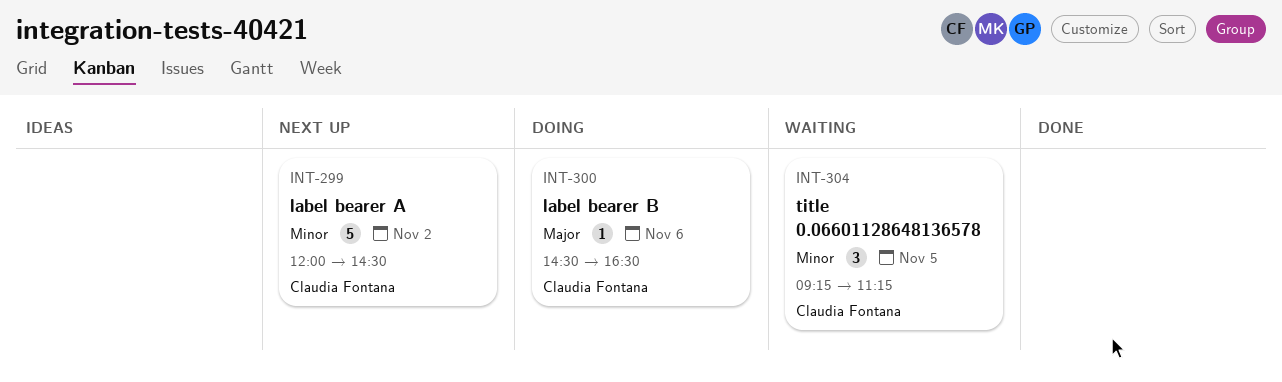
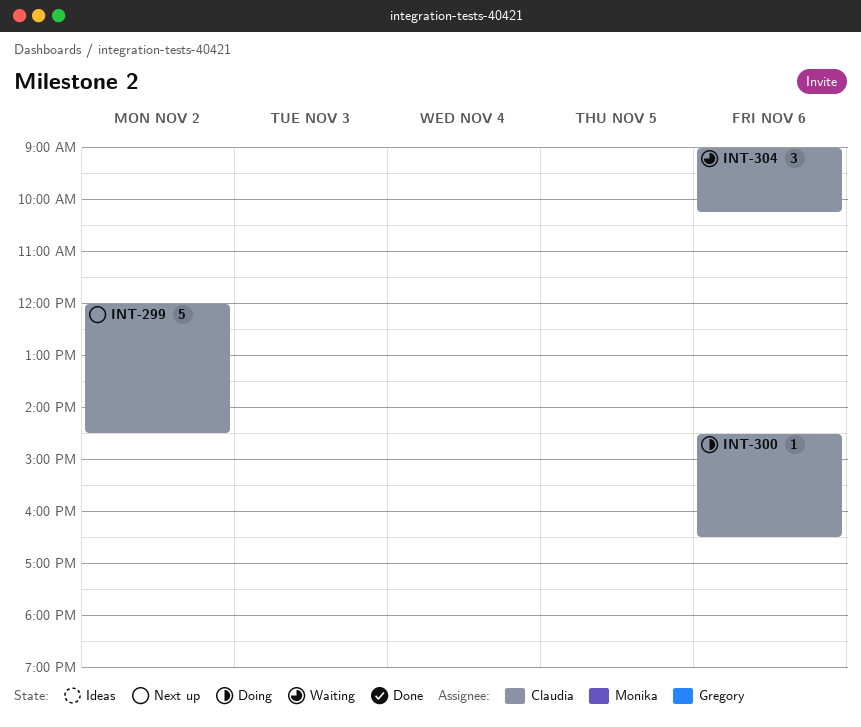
INT-304, day: Nov 5 -> Nov 6
INT-304, begins: 09:15 -> 09:00
INT-304, ends: 11:15 -> 10:15

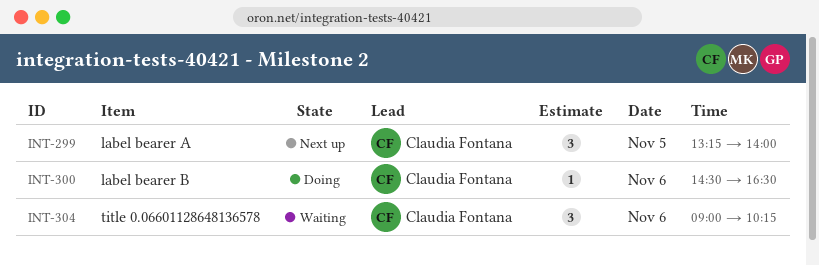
INT-299, estimate: 5 -> 3
INT-299, day: Nov 2 -> Nov 5
INT-299, begins: 12:00 -> 13:15
INT-299, ends: 14:30 -> 14:00

